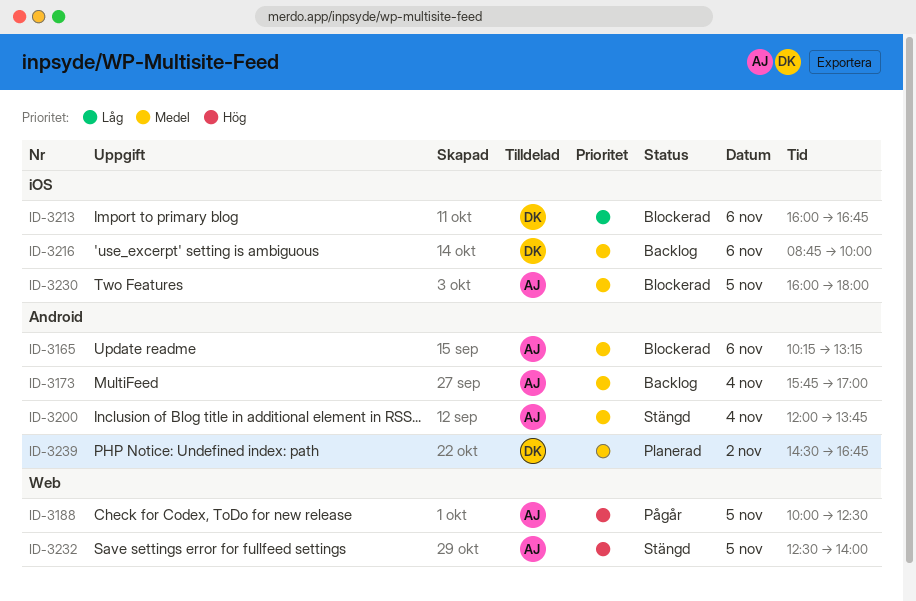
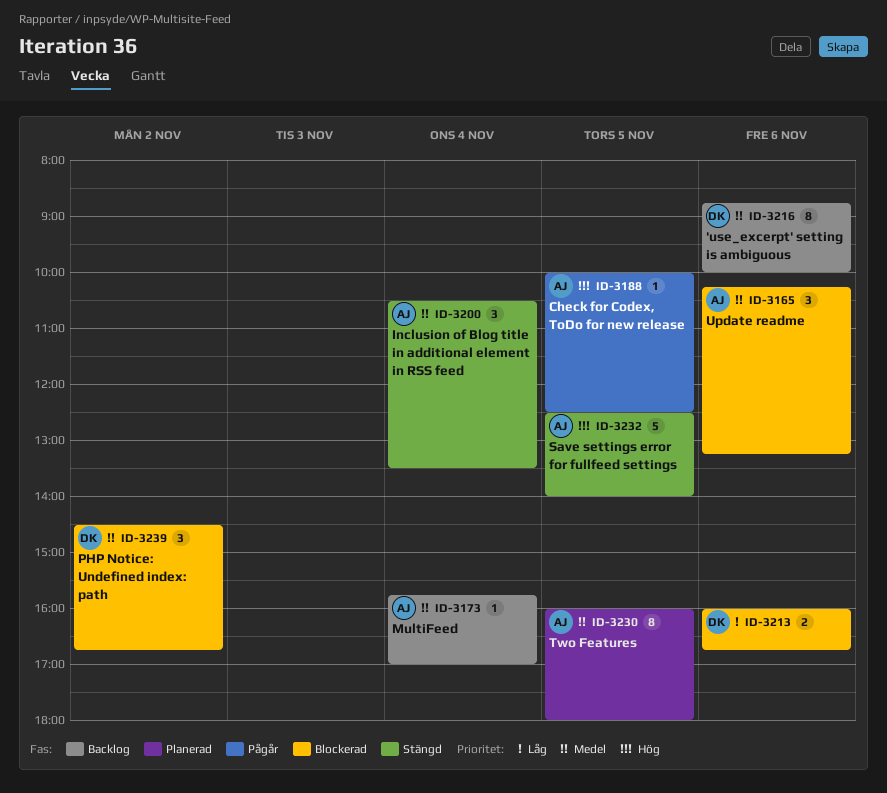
ID-3200, begins: 12:00 -> 10:30
ID-3200, ends: 13:45 -> 13:30
ID-3230, status: Blockerad -> Planerad
ID-3239, status: Planerad -> Blockerad

